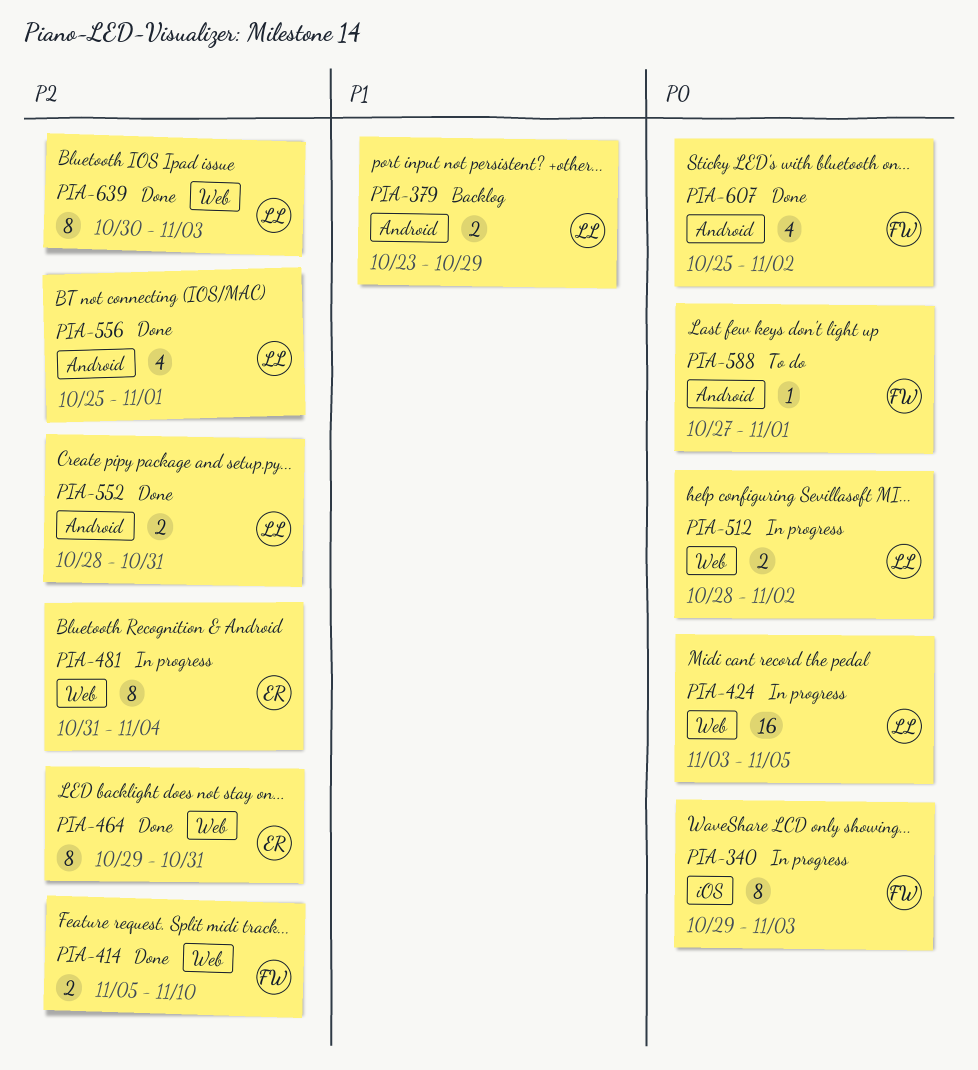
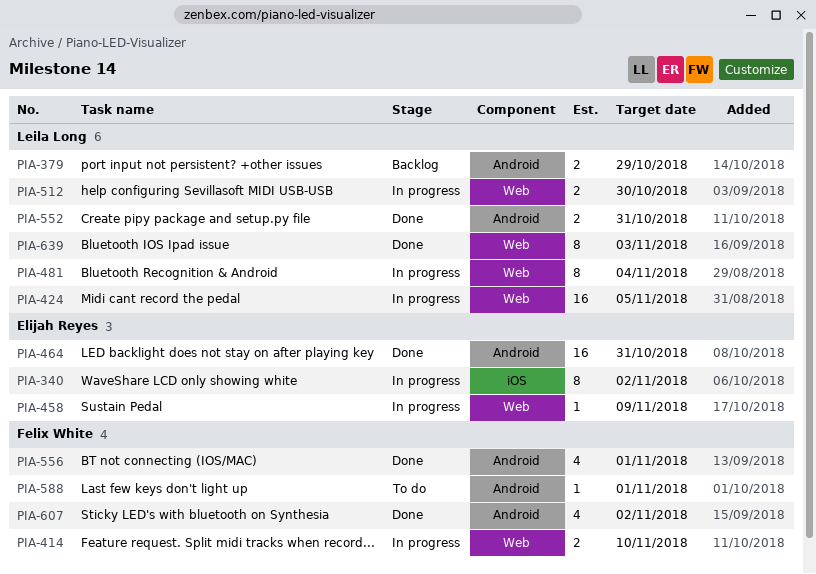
PIA-340, owner: Felix White -> Elijah Reyes
PIA-340, due: Nov 3 -> Nov 2
PIA-414, status: Done -> In progress
PIA-458: none -> present
PIA-464, label: Web -> Android
PIA-464, estimate: 8 -> 16
PIA-481, owner: Elijah Reyes -> Leila Long
PIA-512, due: Nov 2 -> Oct 30
PIA-556, owner: Leila Long -> Felix White

